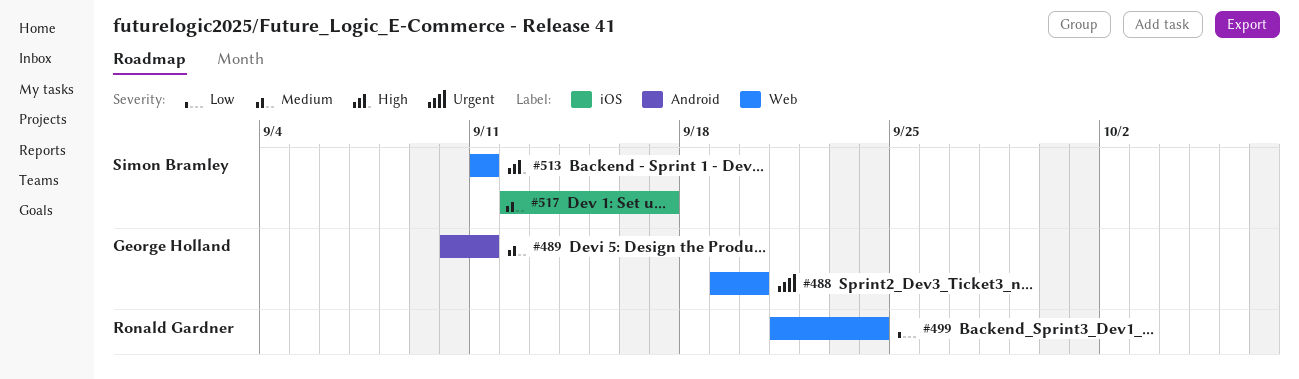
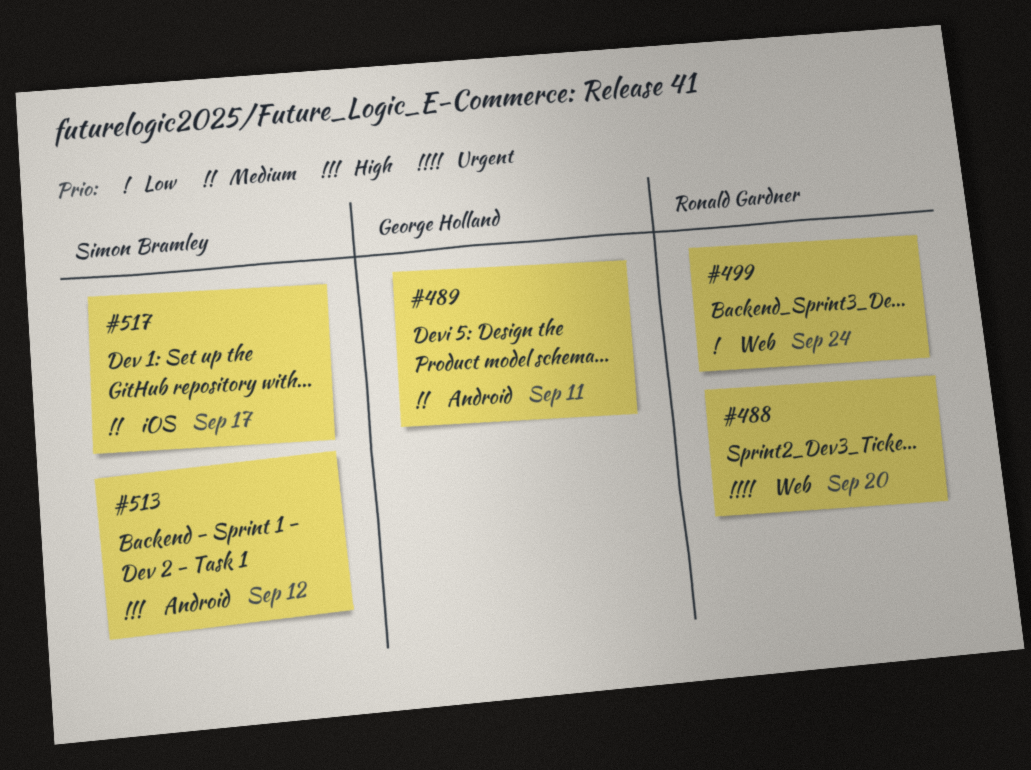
#488, owner: George Holland -> Ronald Gardner
#513, label: Web -> Android
#513, due: Sep 11 -> Sep 12

